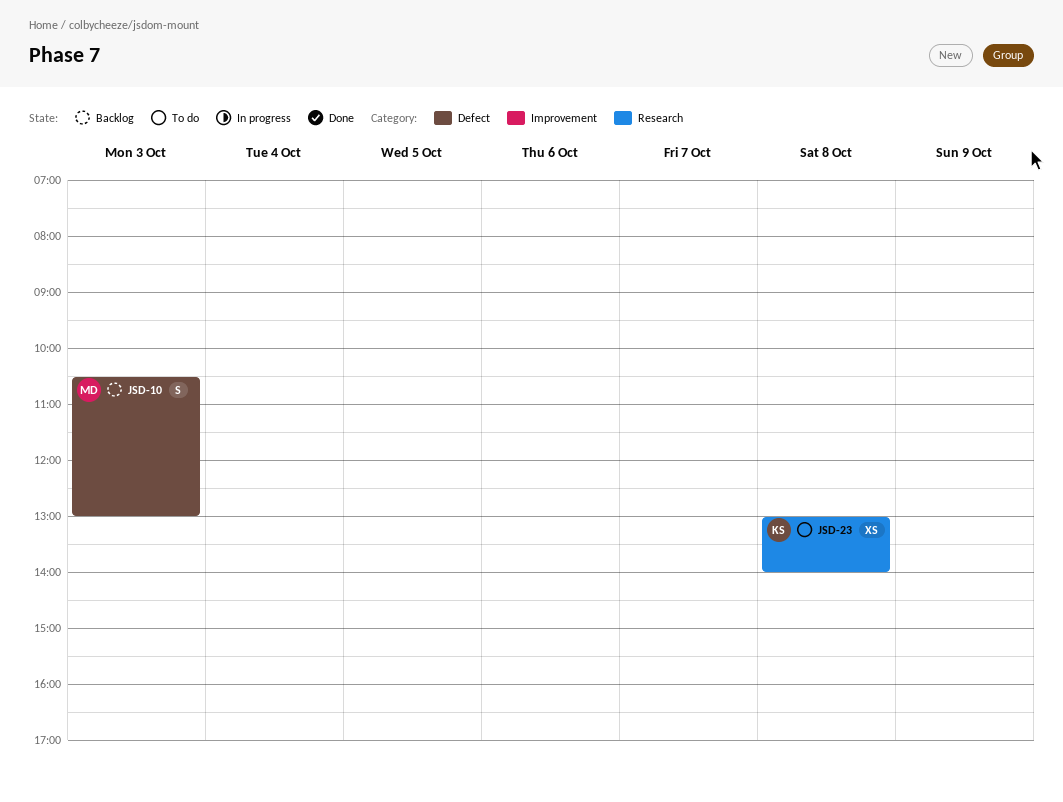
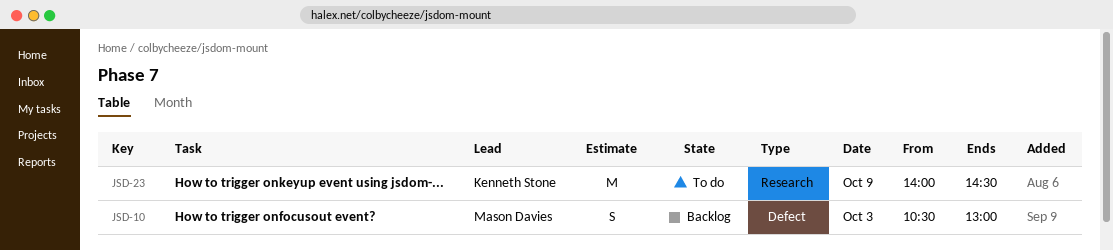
JSD-23, estimate: XS -> M
JSD-23, day: Oct 8 -> Oct 9
JSD-23, begins: 13:00 -> 14:00
JSD-23, ends: 14:00 -> 14:30

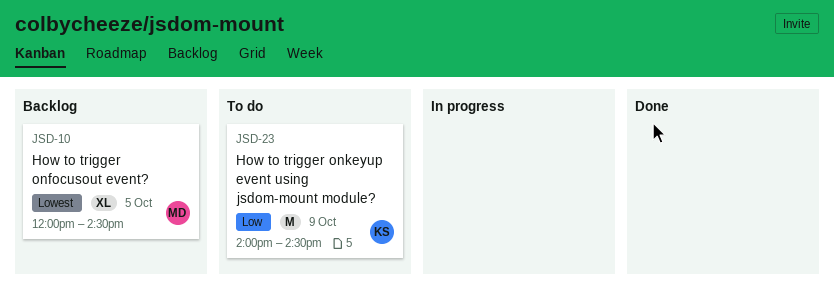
JSD-10, estimate: S -> XL
JSD-10, day: Oct 3 -> Oct 5
JSD-10, begins: 10:30 -> 12:00
JSD-10, ends: 13:00 -> 14:30

